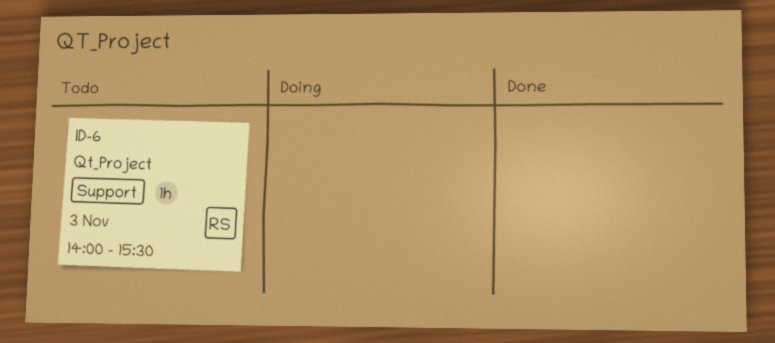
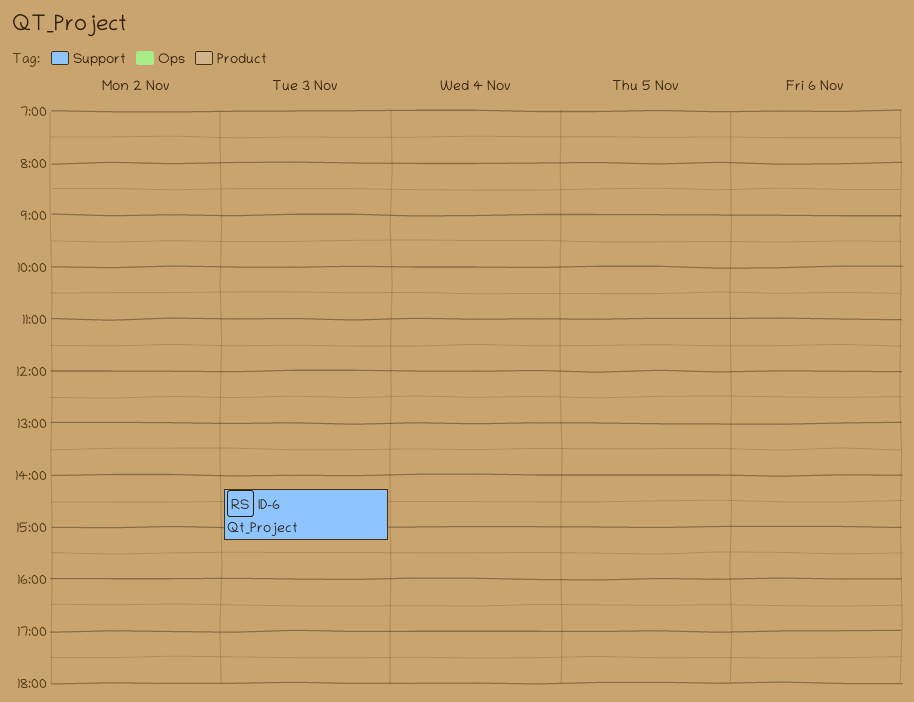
ID-6, begins: 14:00 -> 14:15
ID-6, ends: 15:30 -> 15:15

